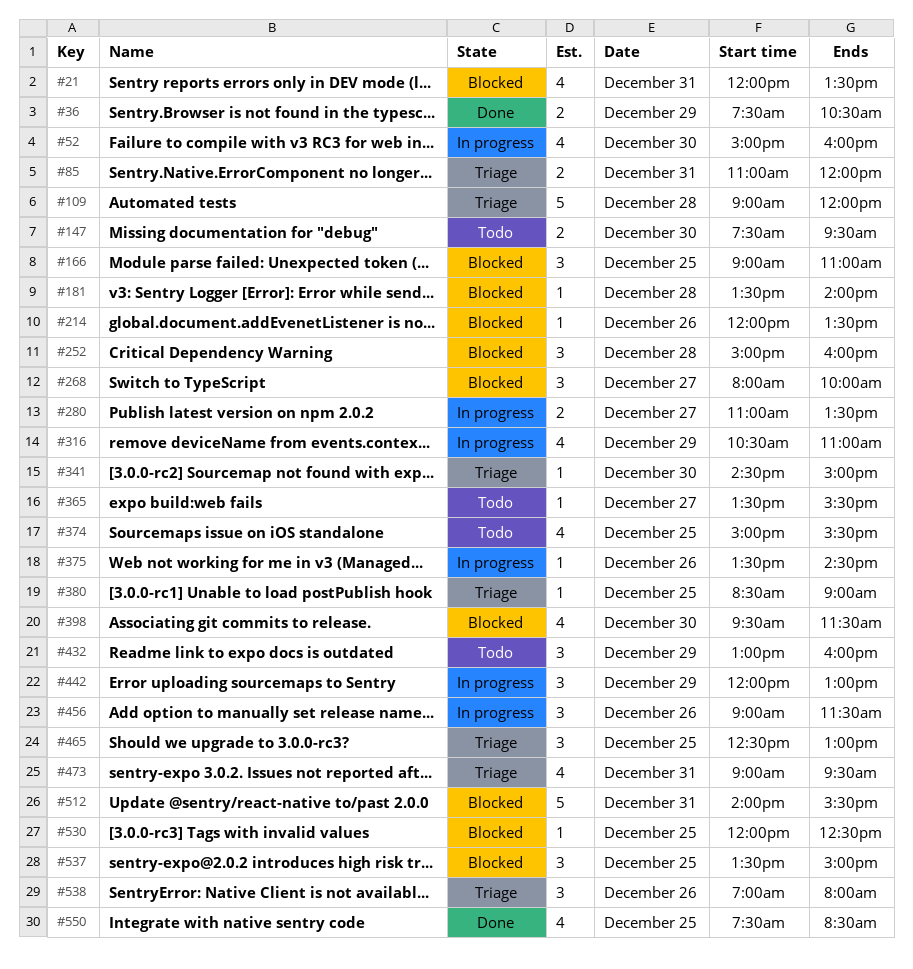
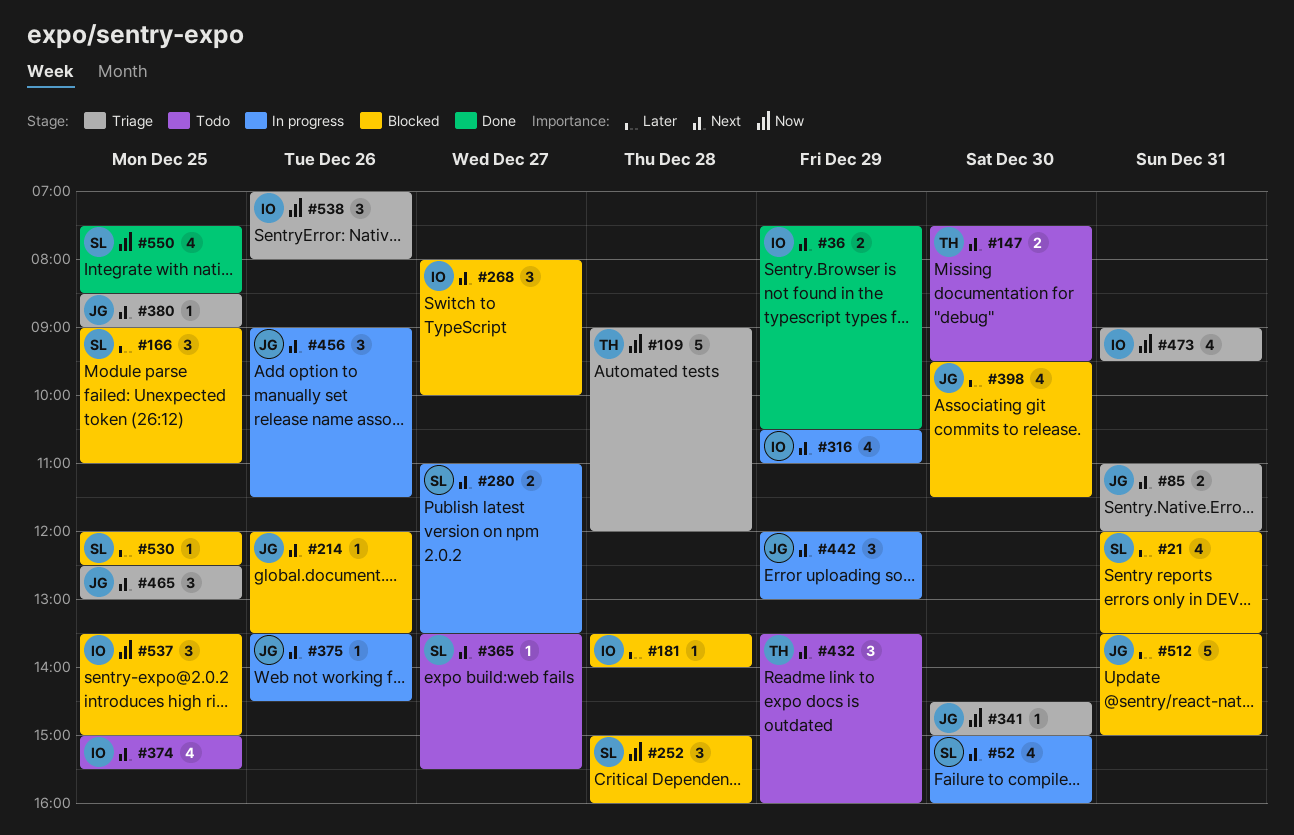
#432, begins: 13:00 -> 13:30
#512, begins: 14:00 -> 13:30
#512, ends: 15:30 -> 15:00

